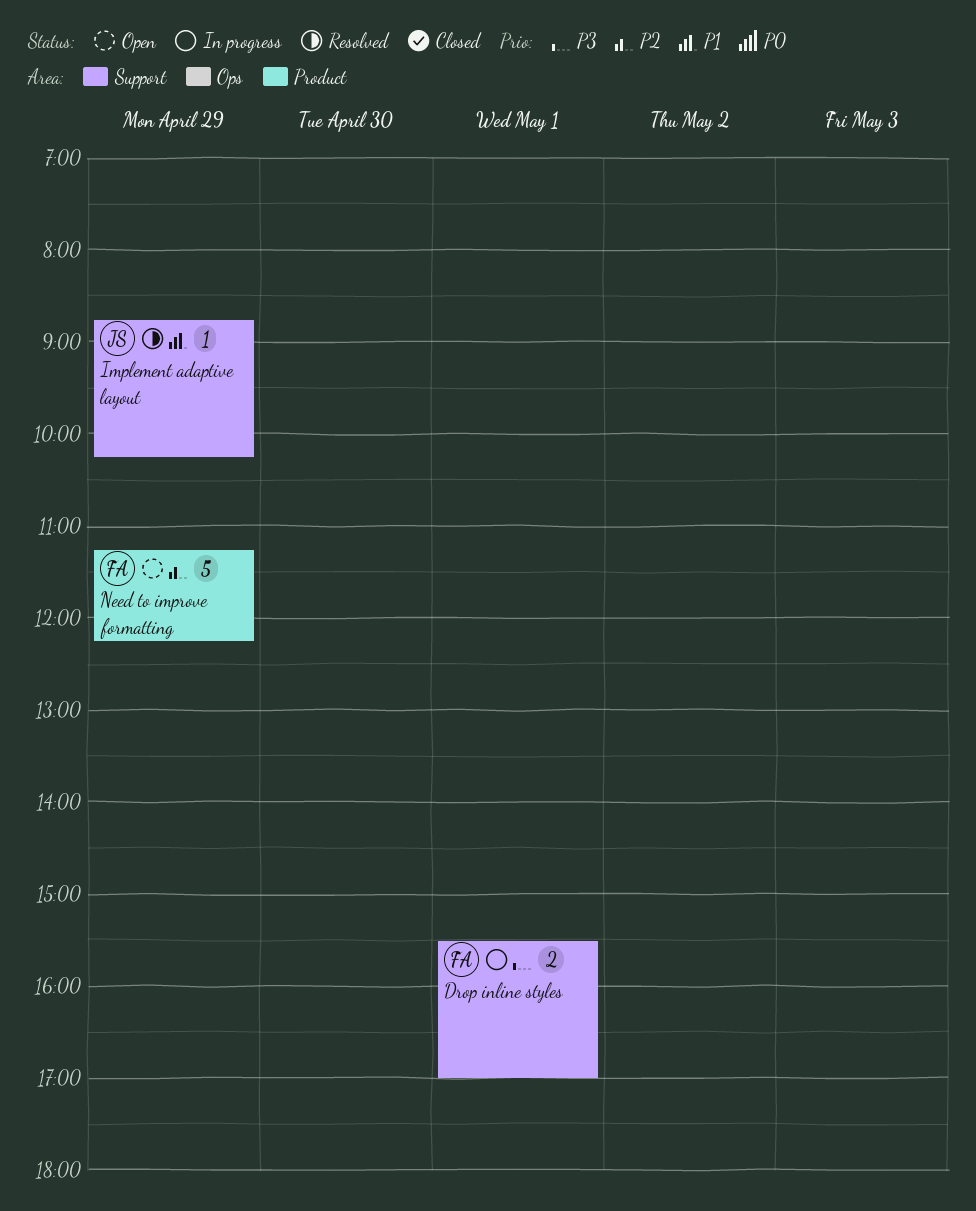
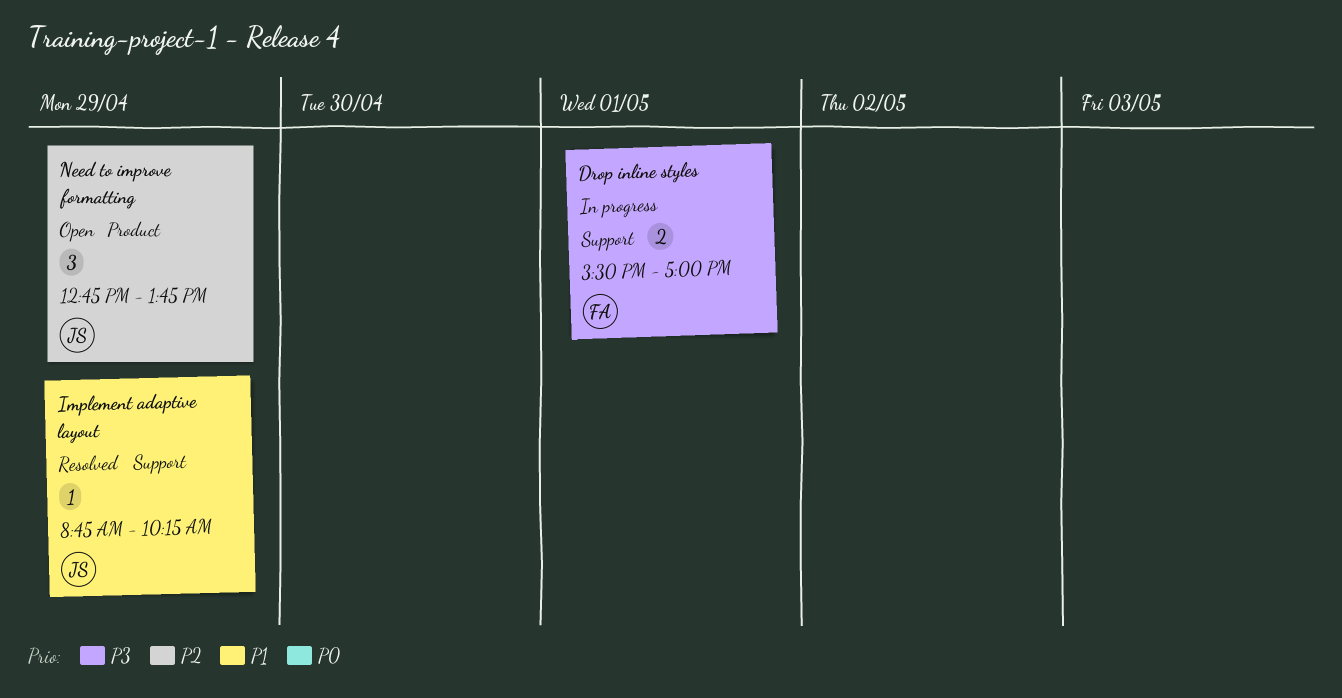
Need to improve formatting, owner: FA -> JS
Need to improve formatting, estimate: 5 -> 3
Need to improve formatting, begins: 11:15 -> 12:45
Need to improve formatting, ends: 12:15 -> 13:45

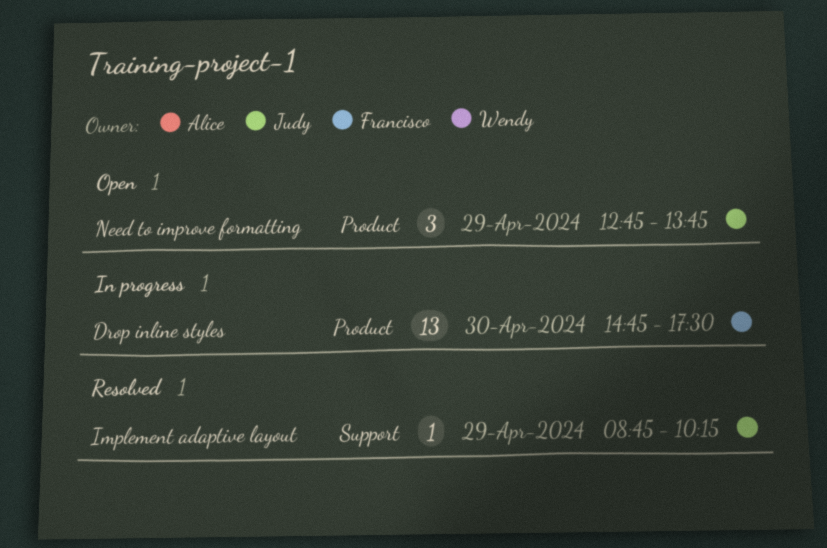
Drop inline styles, label: Support -> Product
Drop inline styles, estimate: 2 -> 13
Drop inline styles, day: May 1 -> Apr 30
Drop inline styles, begins: 15:30 -> 14:45
Drop inline styles, ends: 17:00 -> 17:30

